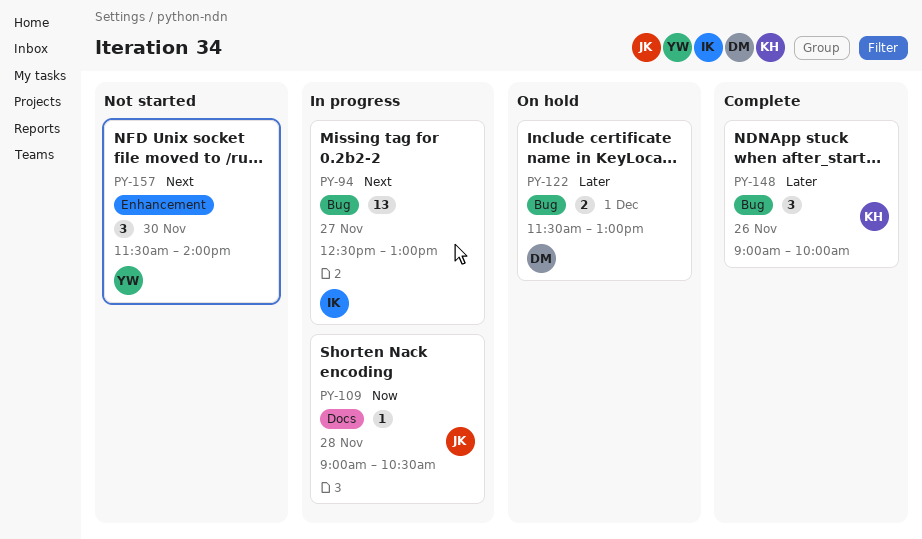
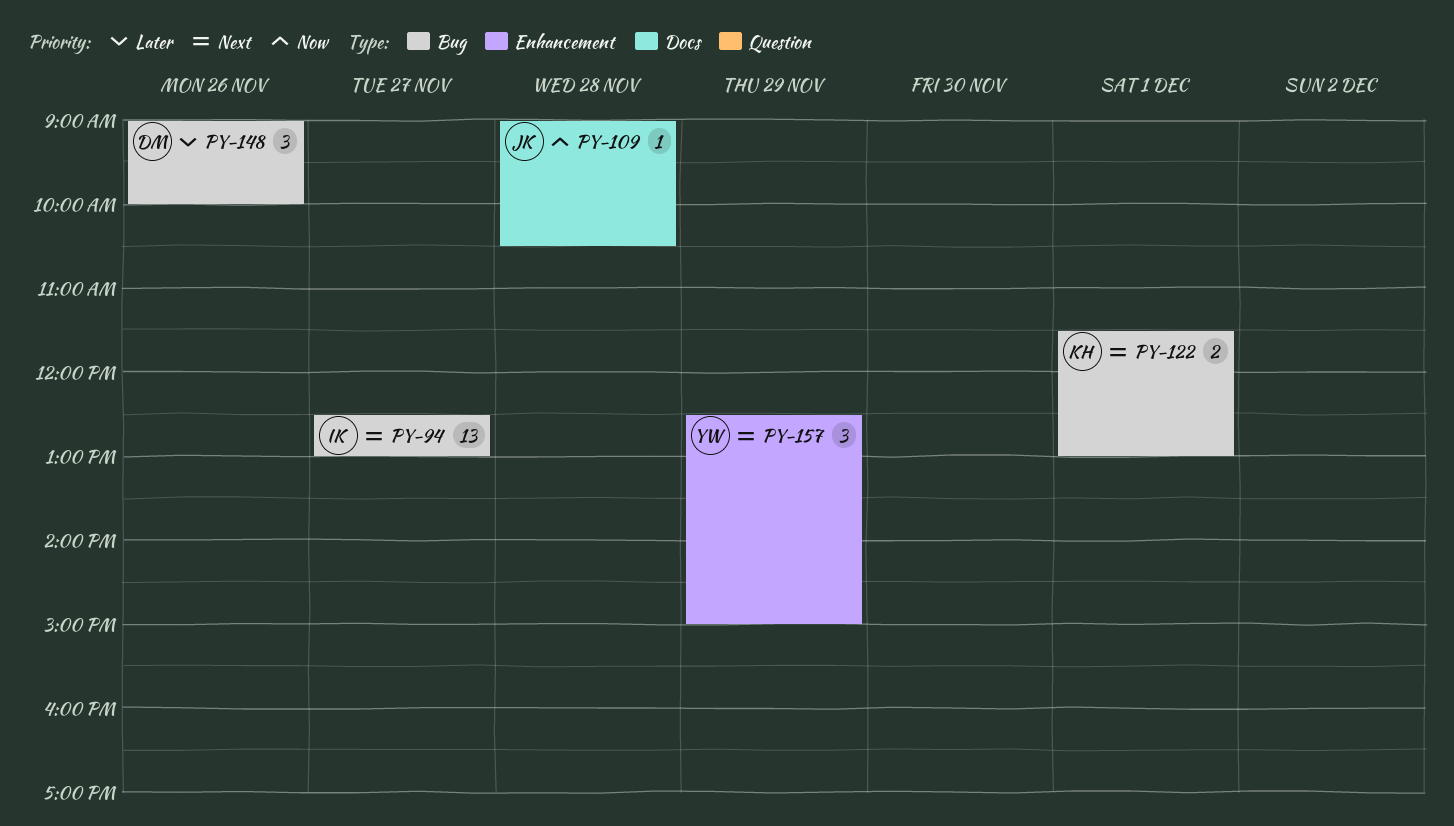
PY-122, owner: DM -> KH
PY-122, priority: Later -> Next
PY-148, owner: KH -> DM
PY-157, day: Nov 30 -> Nov 29
PY-157, begins: 11:30 -> 12:30
PY-157, ends: 14:00 -> 15:00

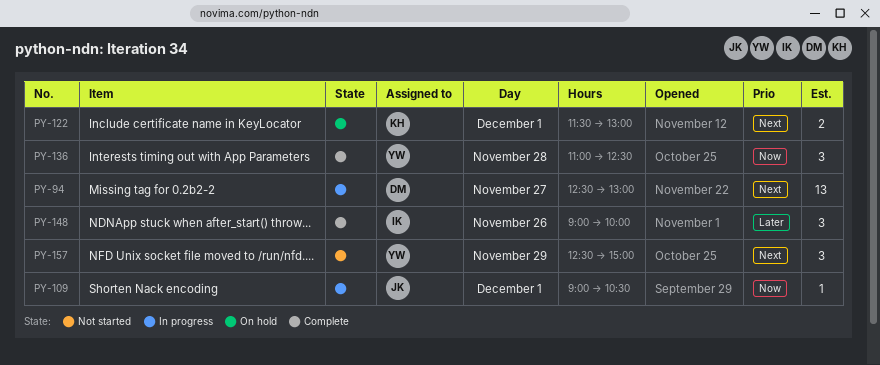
PY-94, owner: IK -> DM
PY-109, day: Nov 28 -> Dec 1
PY-136: none -> present
PY-148, owner: DM -> IK

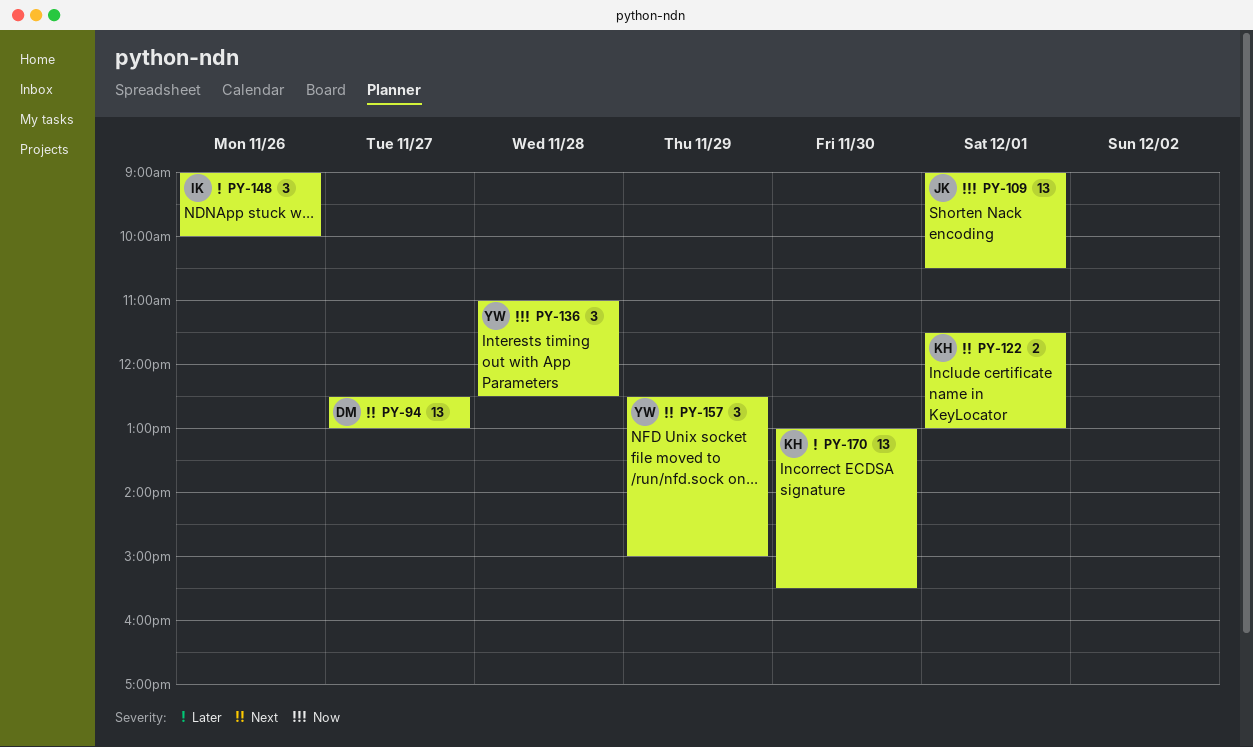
PY-109, estimate: 1 -> 13
PY-170: none -> present

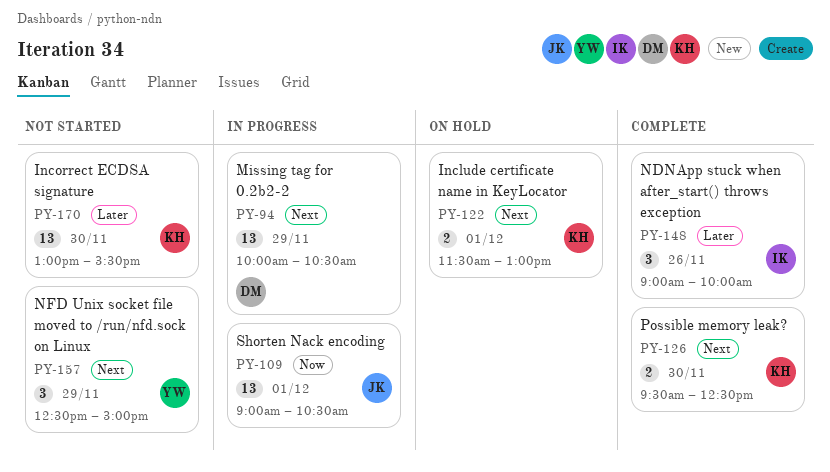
PY-94, day: Nov 27 -> Nov 29
PY-94, begins: 12:30 -> 10:00
PY-94, ends: 13:00 -> 10:30
PY-126: none -> present
PY-136: present -> none

